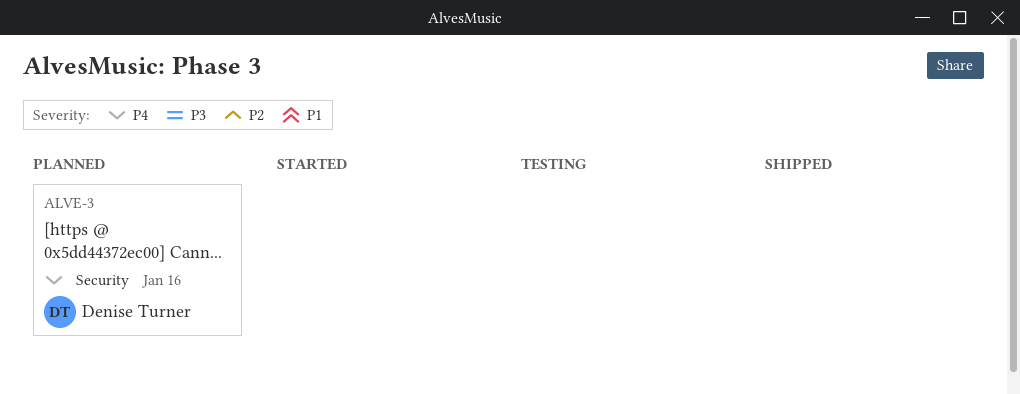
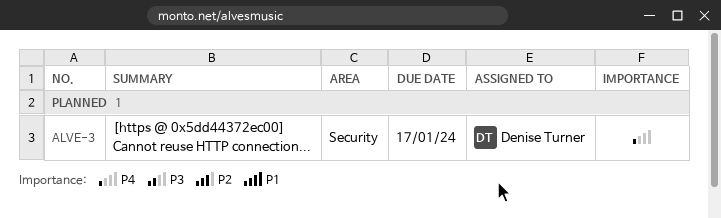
ALVE-3, due: Jan 16 -> Jan 17

